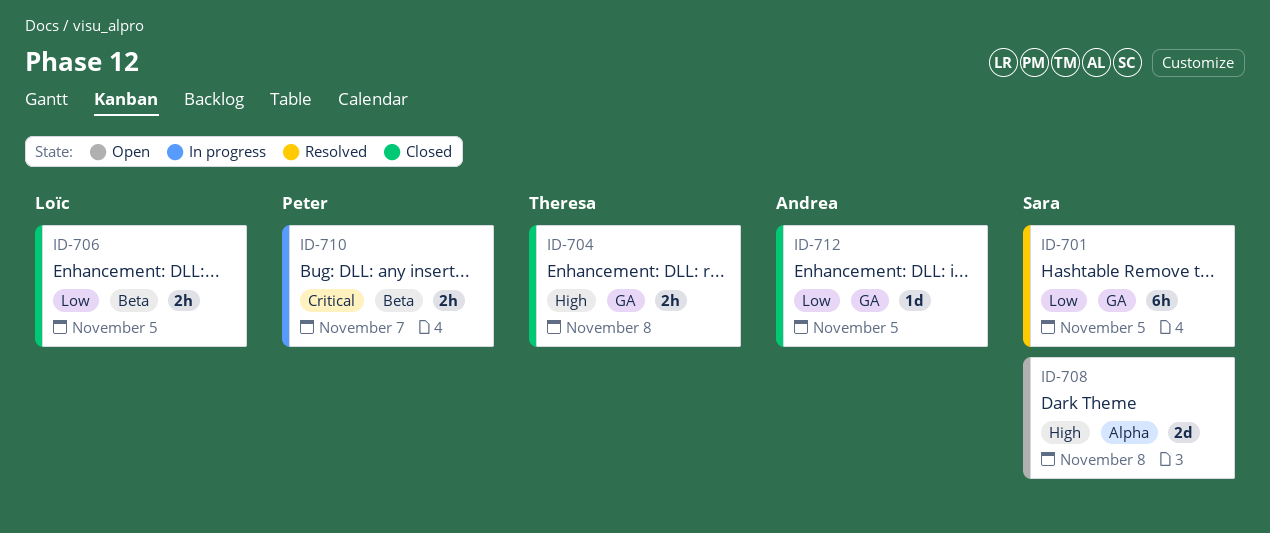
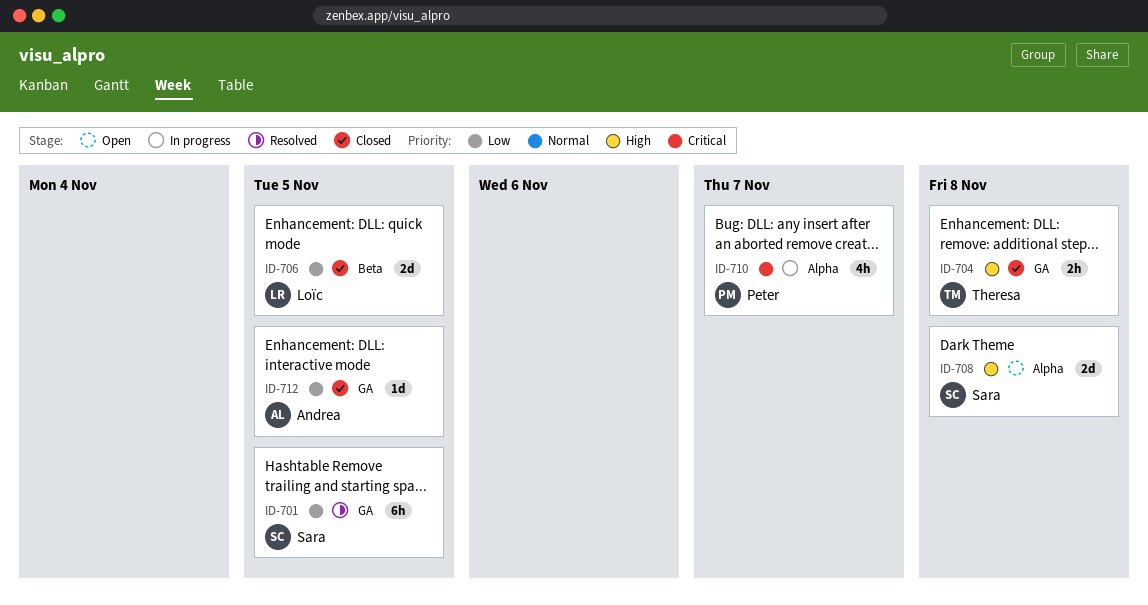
ID-706, estimate: 2h -> 2d
ID-710, label: Beta -> Alpha
ID-710, estimate: 2h -> 4h

